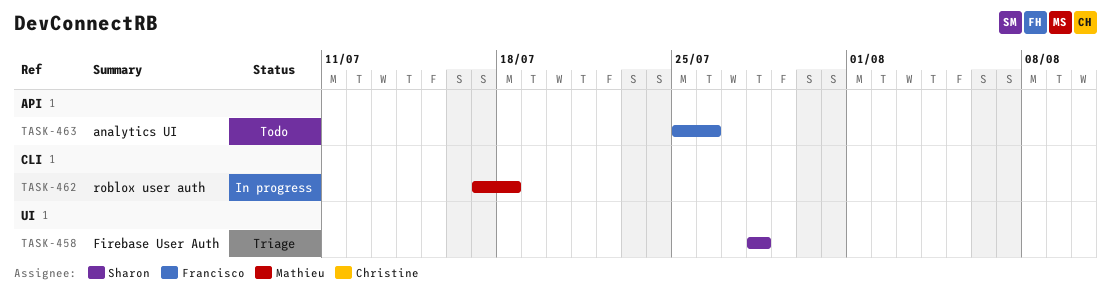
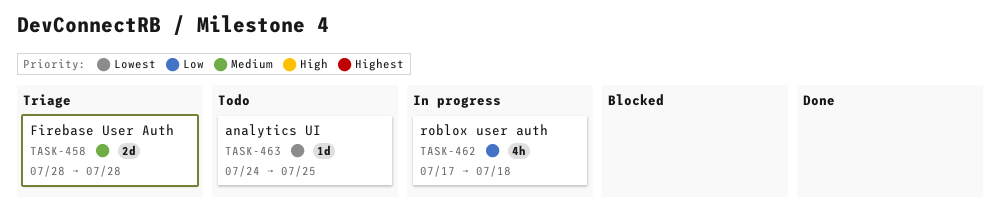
TASK-463, start: Jul 25 -> Jul 24
TASK-463, due: Jul 26 -> Jul 25

